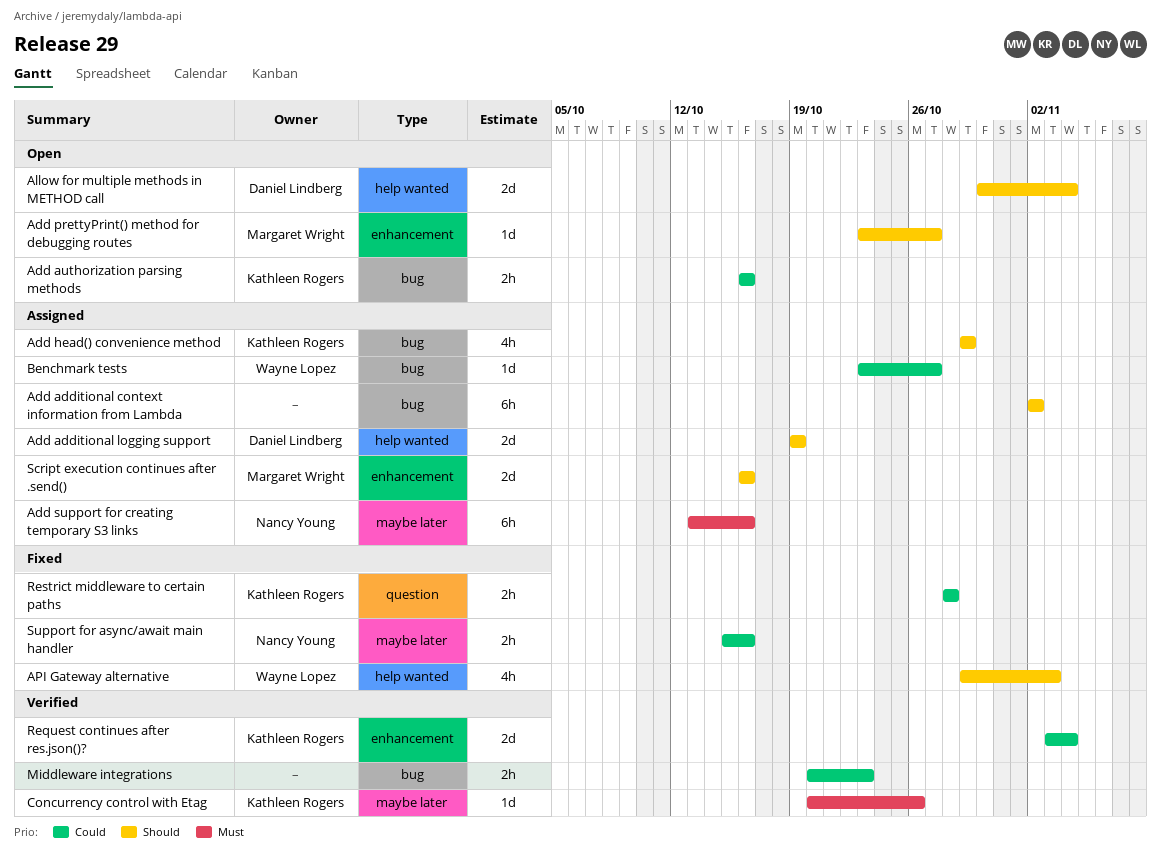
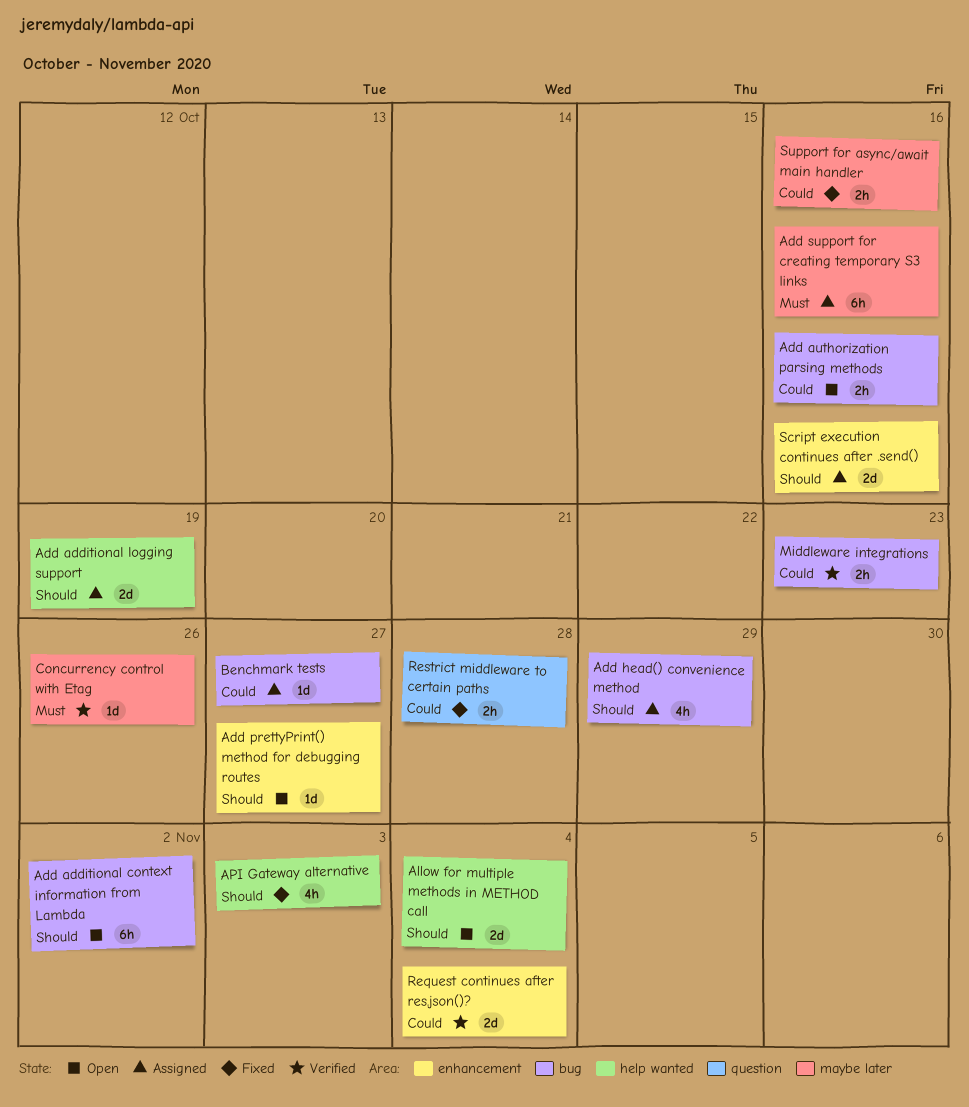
Add additional context information from Lambda, status: Assigned -> Open

